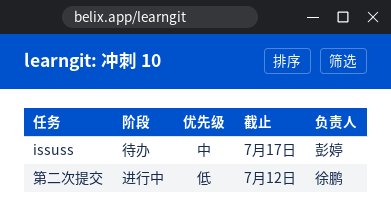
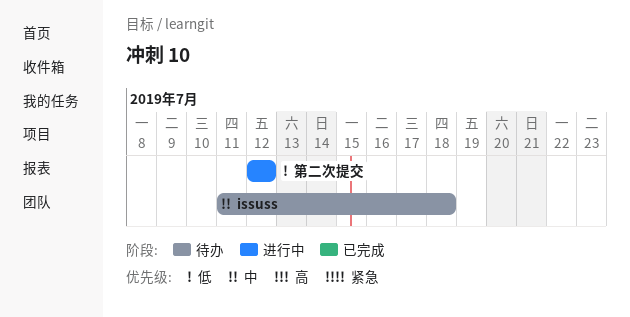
issuss, due: Jul 17 -> Jul 18

